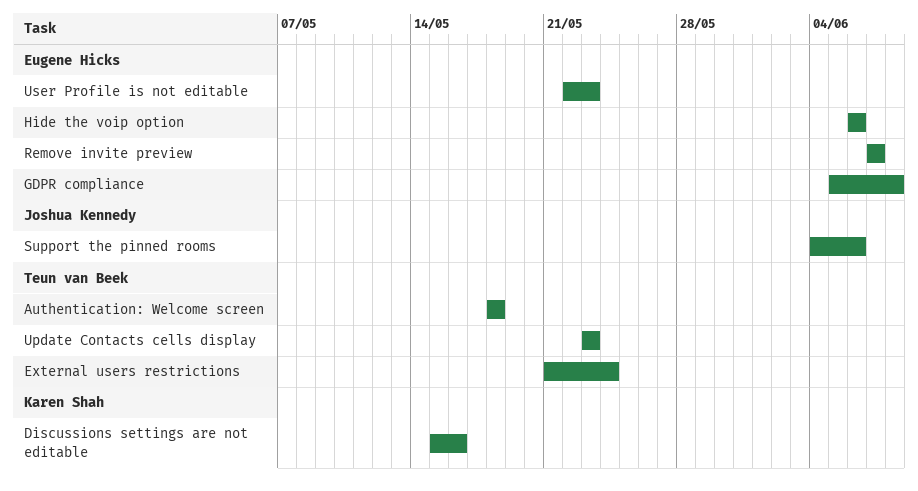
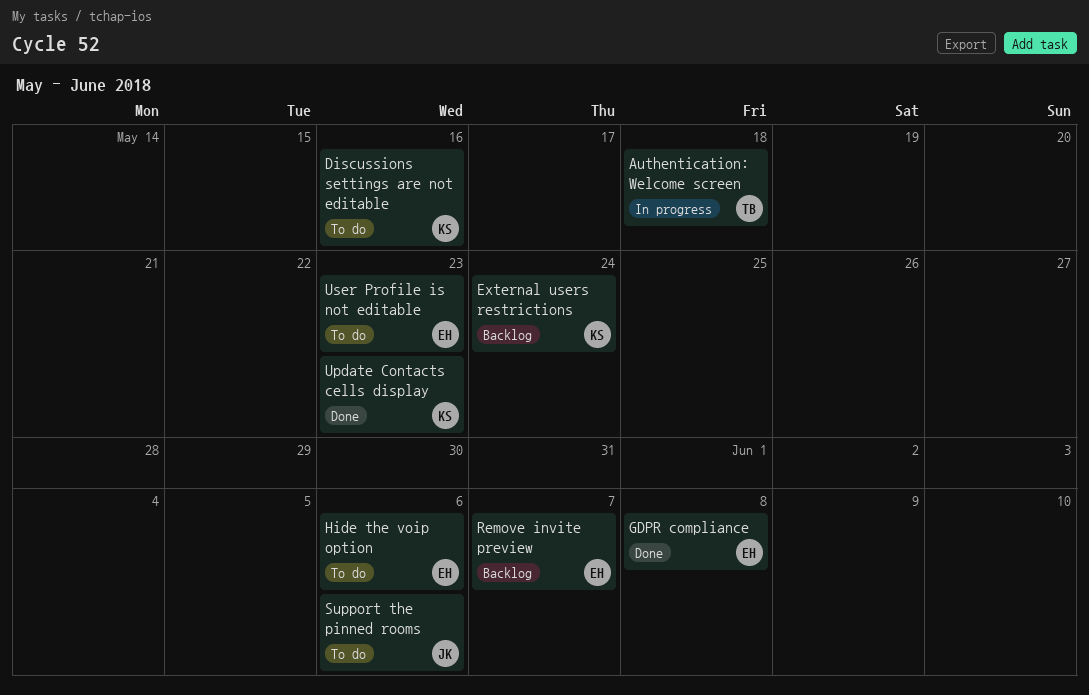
External users restrictions, owner: Teun van Beek -> Karen Shah
Update Contacts cells display, owner: Teun van Beek -> Karen Shah

